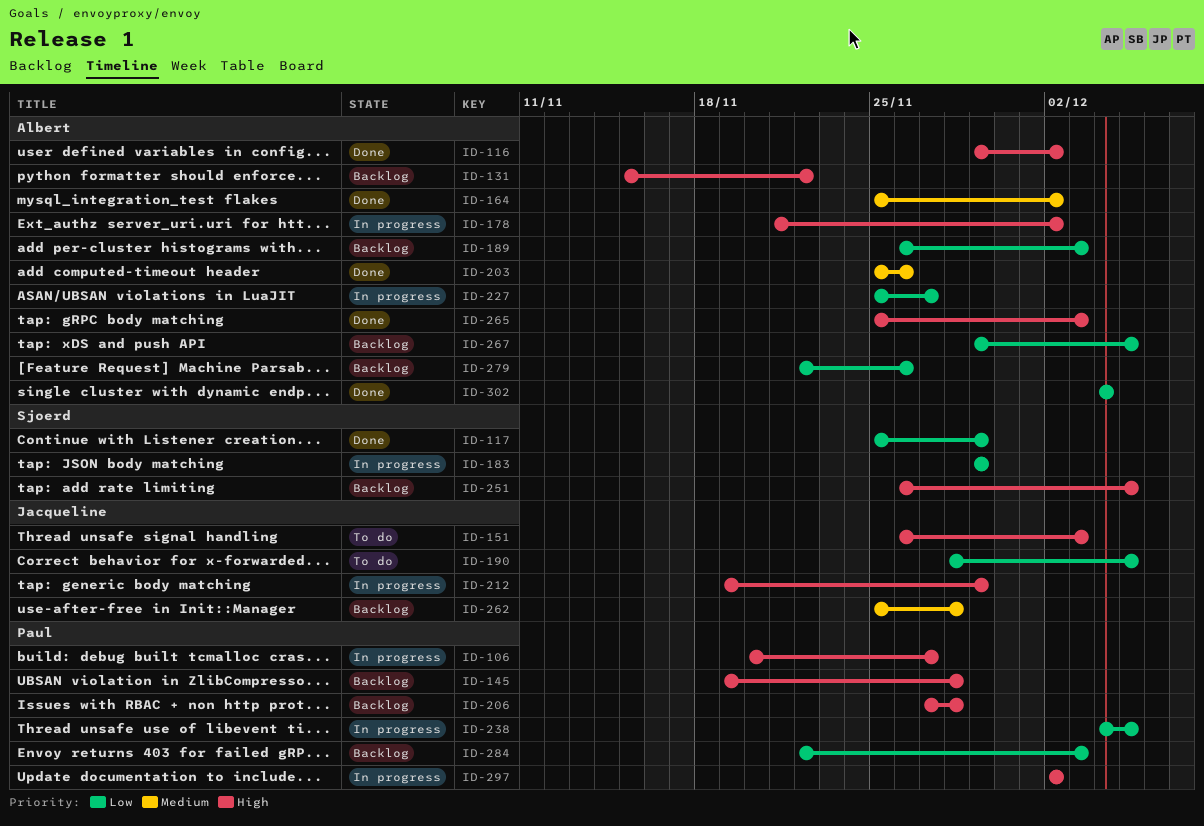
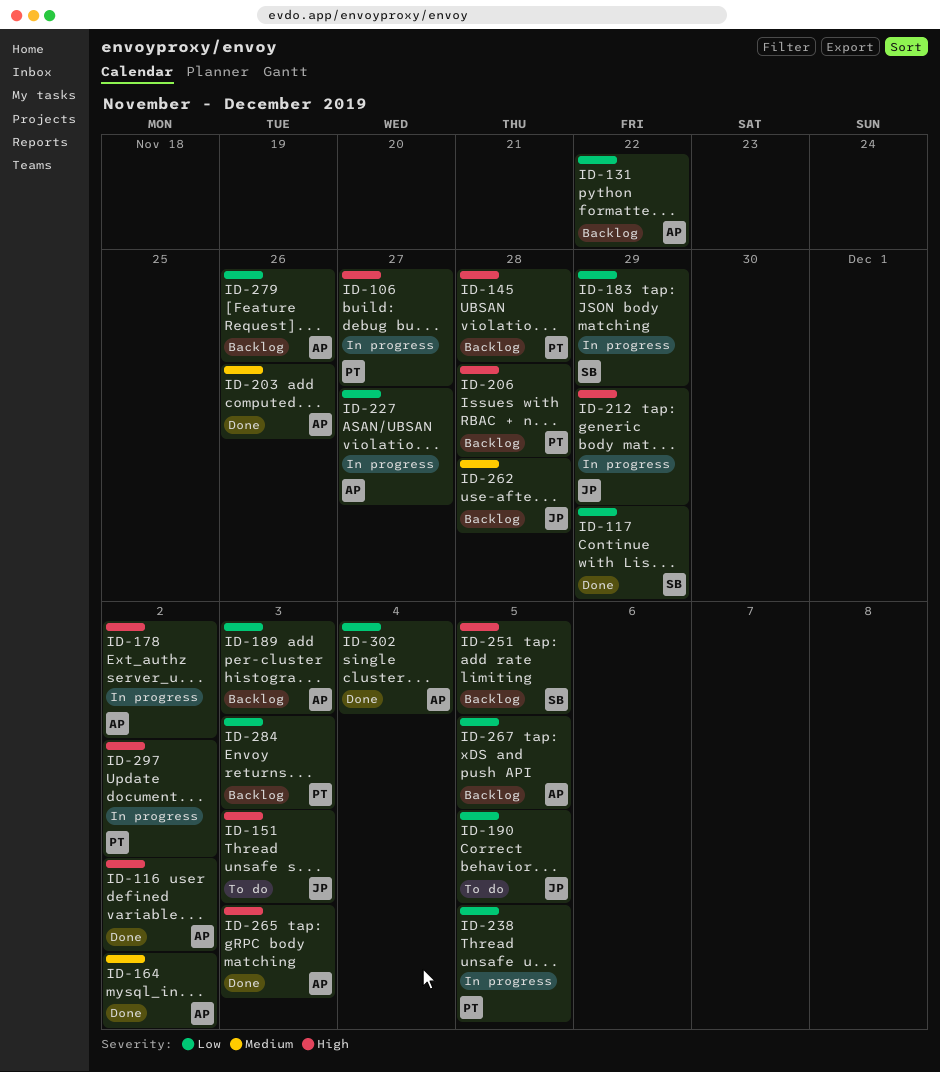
ID-131, priority: High -> Low

